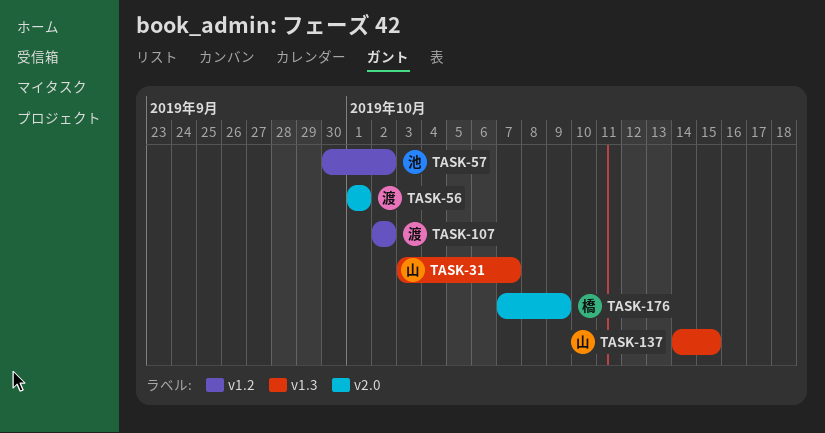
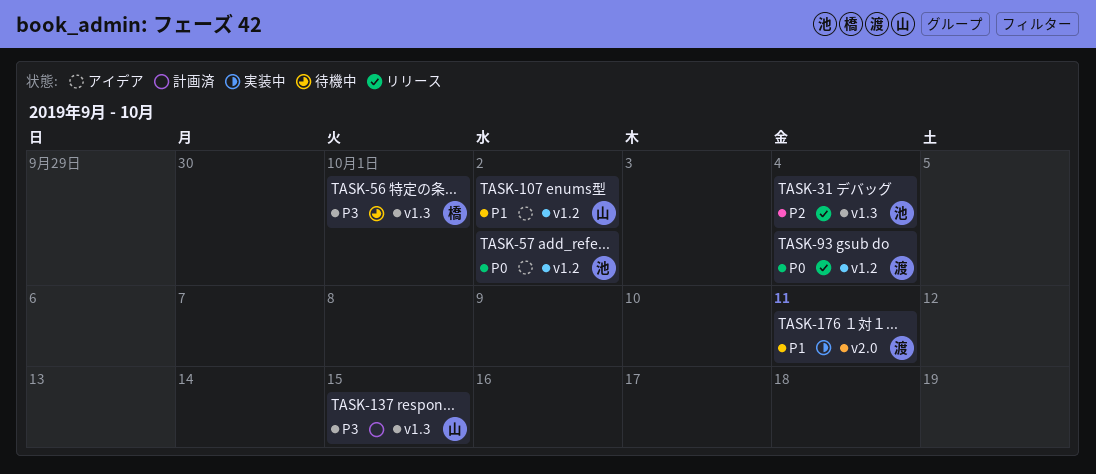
TASK-31, owner: 山 -> 池
TASK-31, due: Oct 7 -> Oct 4
TASK-56, owner: 渡 -> 橋
TASK-56, label: v2.0 -> v1.3
TASK-93: none -> present
TASK-107, owner: 渡 -> 山
TASK-176, owner: 橋 -> 渡
TASK-176, due: Oct 9 -> Oct 11

